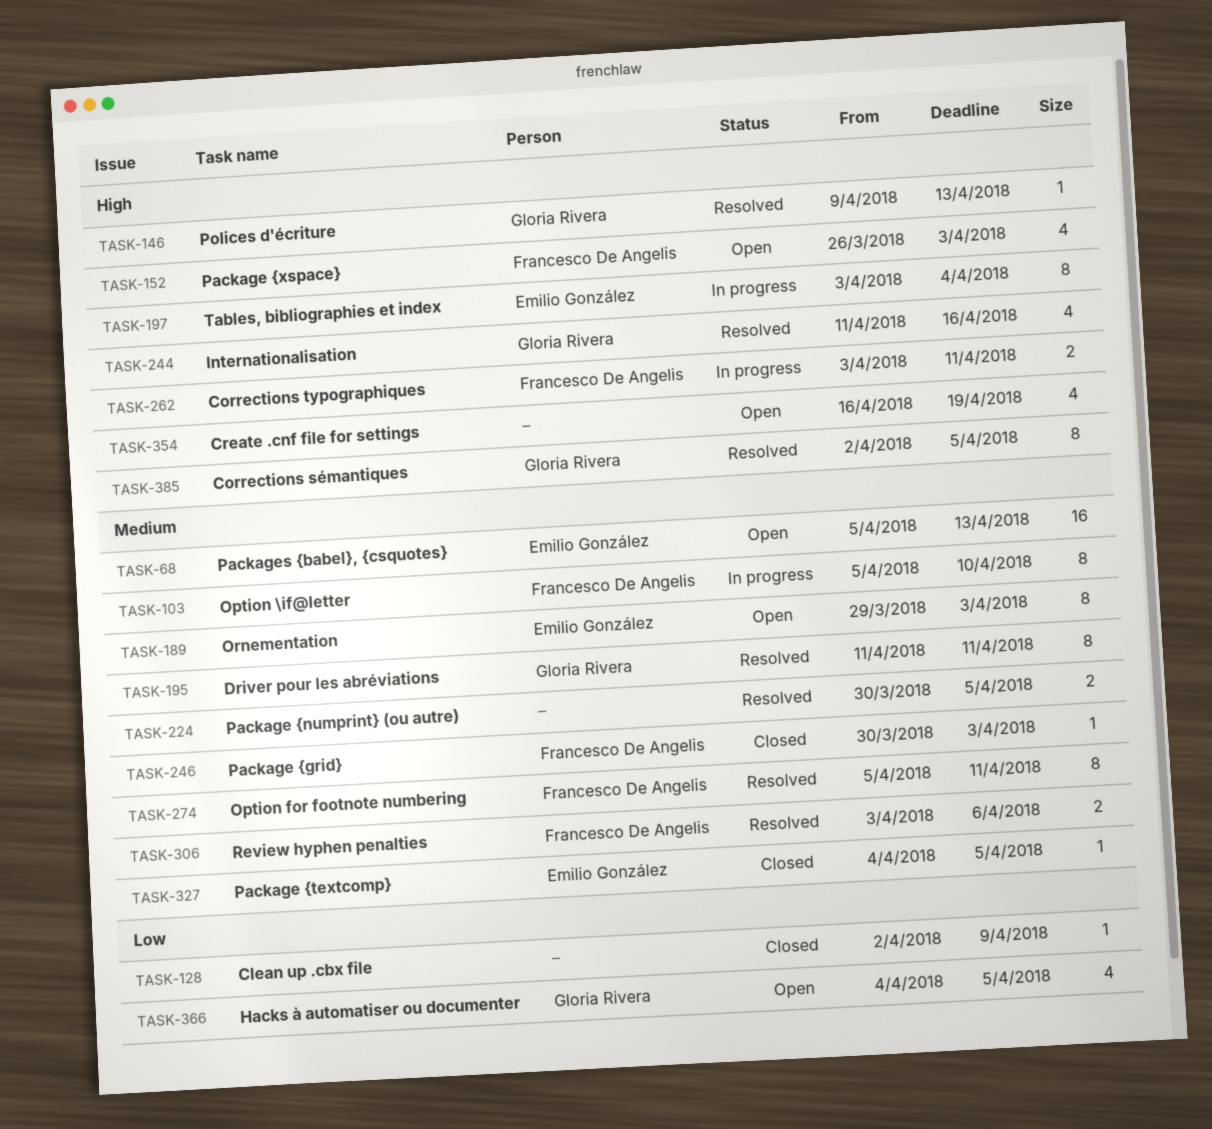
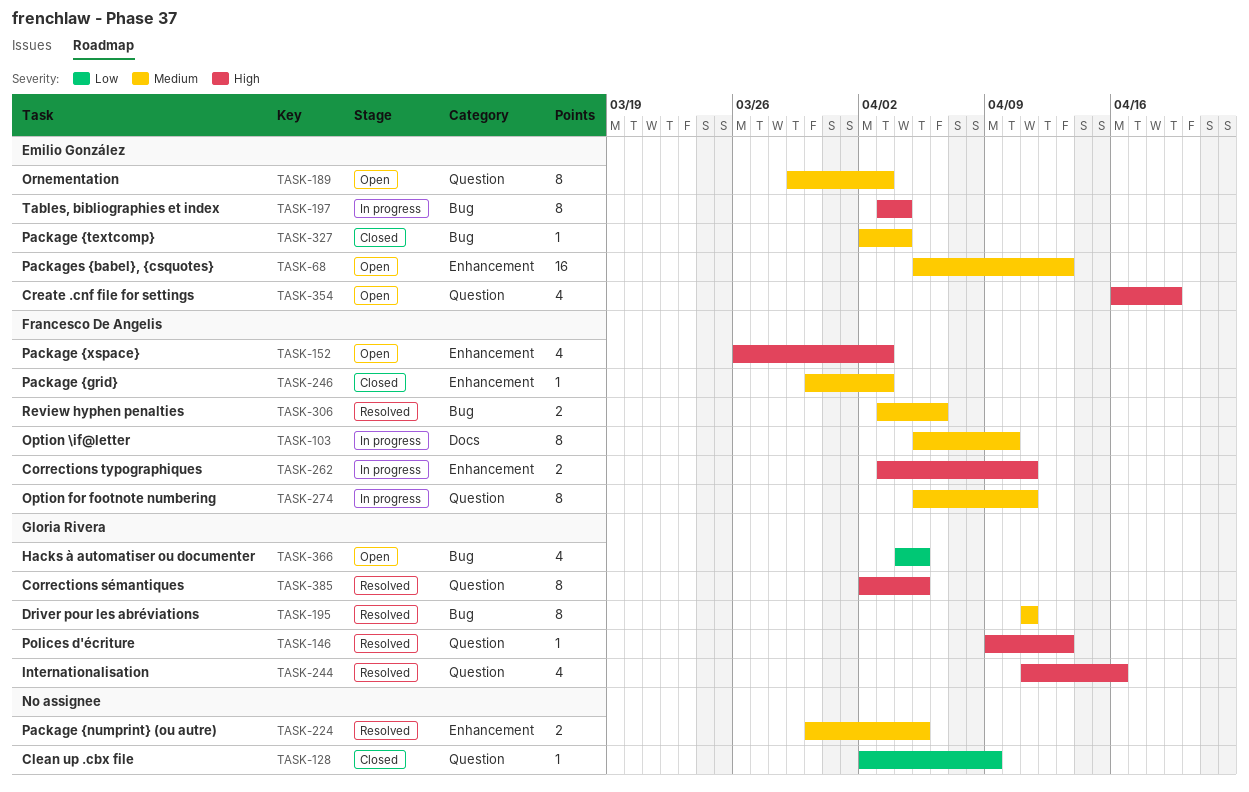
TASK-274, status: Resolved -> In progress
TASK-327, start: Apr 4 -> Apr 2
TASK-327, due: Apr 5 -> Apr 4
TASK-354, owner: none -> Emilio González

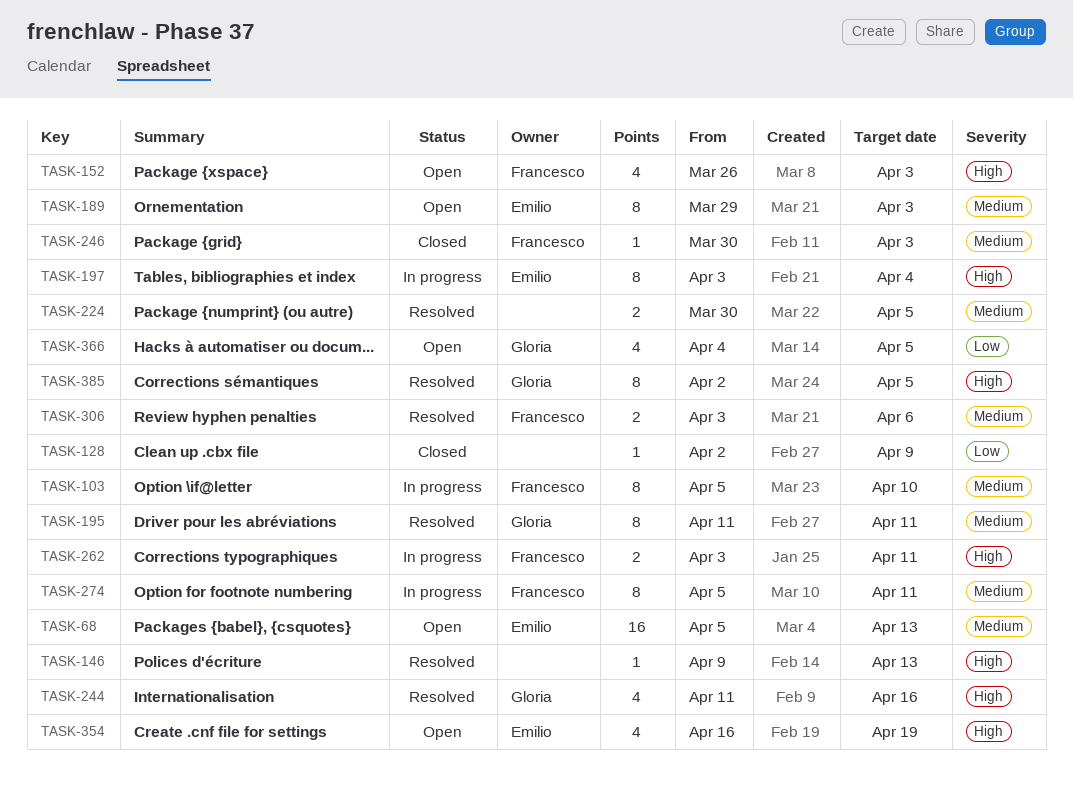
TASK-146, owner: Gloria Rivera -> none
TASK-327: present -> none

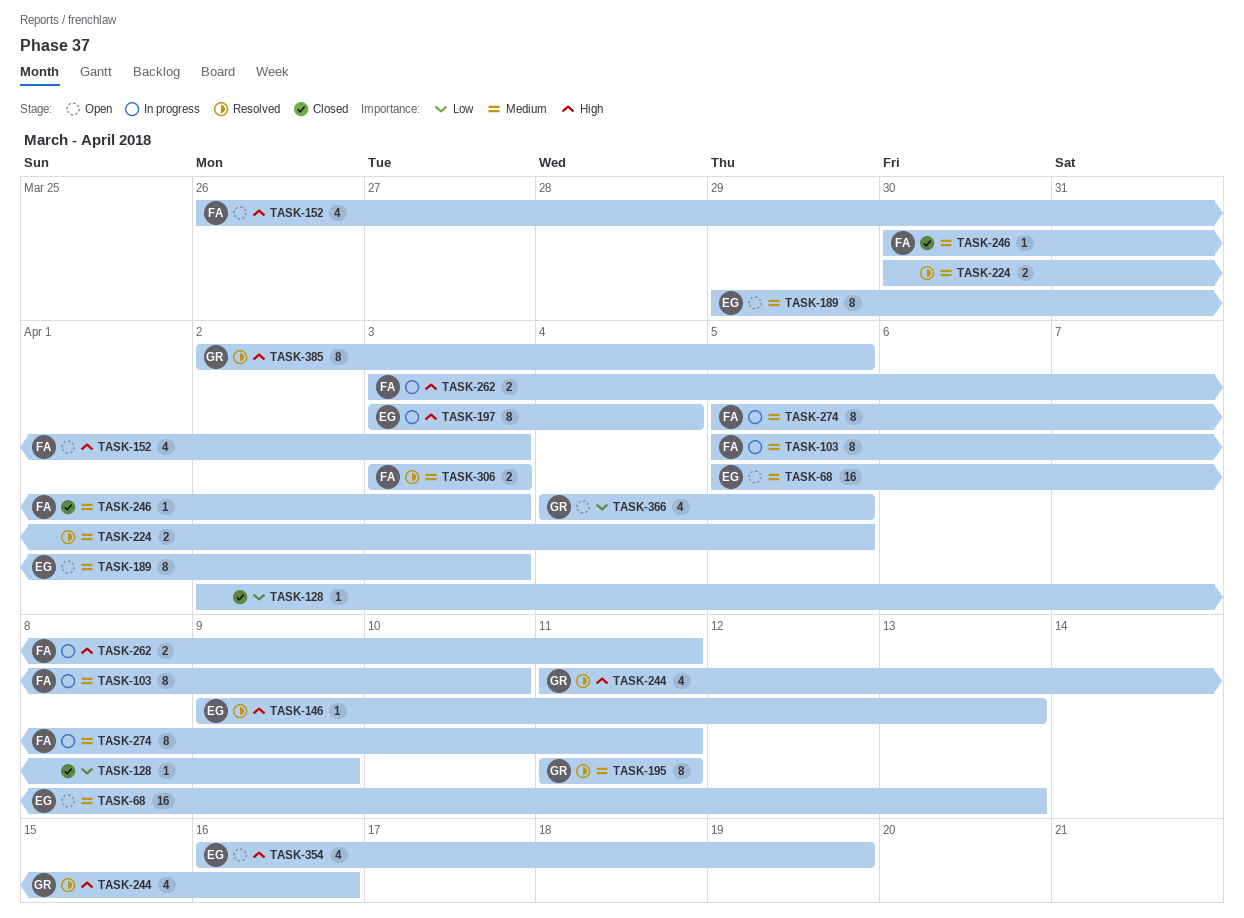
TASK-146, owner: none -> Emilio
TASK-306, due: Apr 6 -> Apr 3

